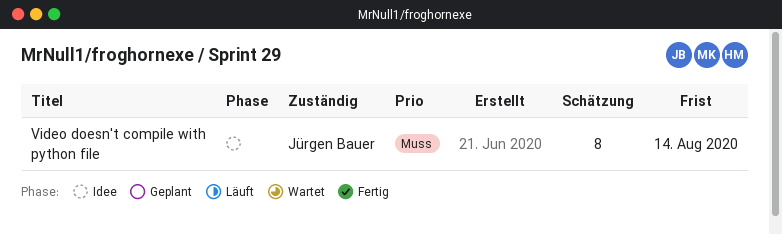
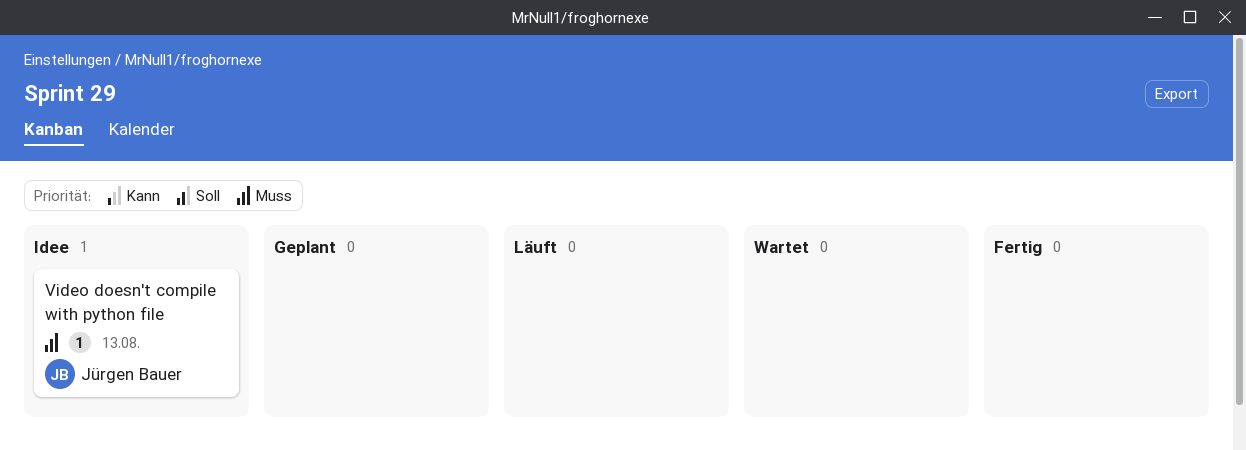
Video doesn't compile with python file, estimate: 8 -> 1
Video doesn't compile with python file, due: Aug 14 -> Aug 13

